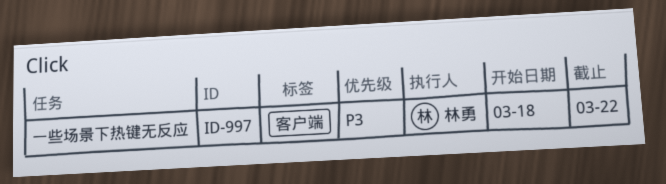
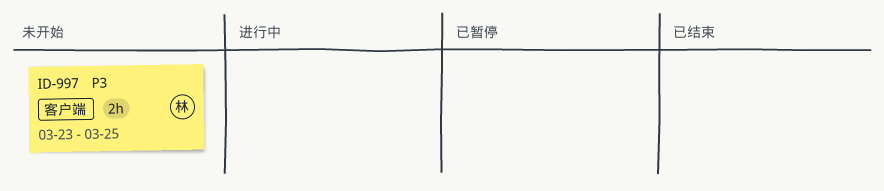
ID-997, start: Mar 18 -> Mar 23
ID-997, due: Mar 22 -> Mar 25

